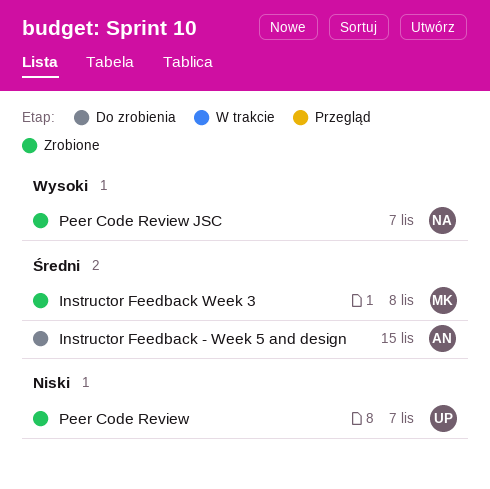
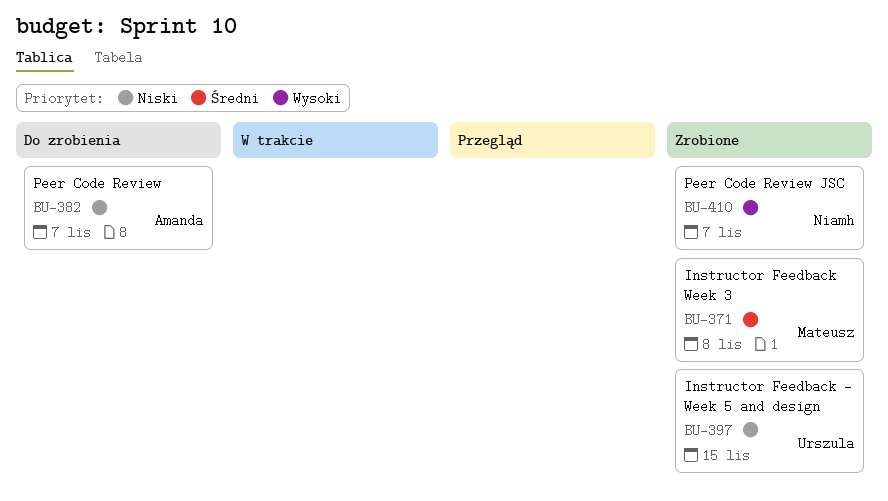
Instructor Feedback - Week 5 and design, status: Do zrobienia -> Zrobione
Instructor Feedback - Week 5 and design, owner: Amanda -> Urszula
Instructor Feedback - Week 5 and design, priority: Średni -> Niski
Peer Code Review, status: Zrobione -> Do zrobienia
Peer Code Review, owner: Urszula -> Amanda

